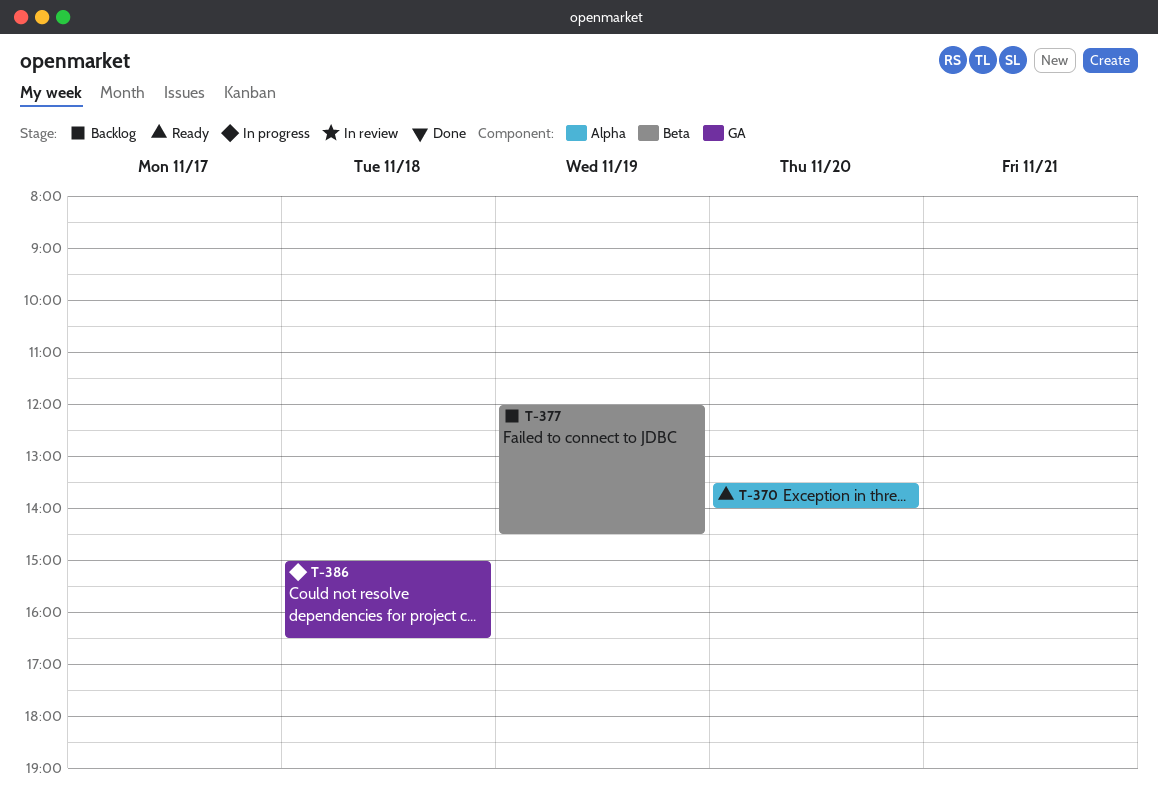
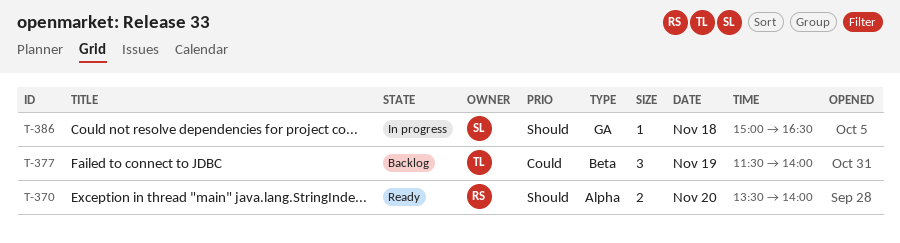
T-377, begins: 12:00 -> 11:30
T-377, ends: 14:30 -> 14:00

